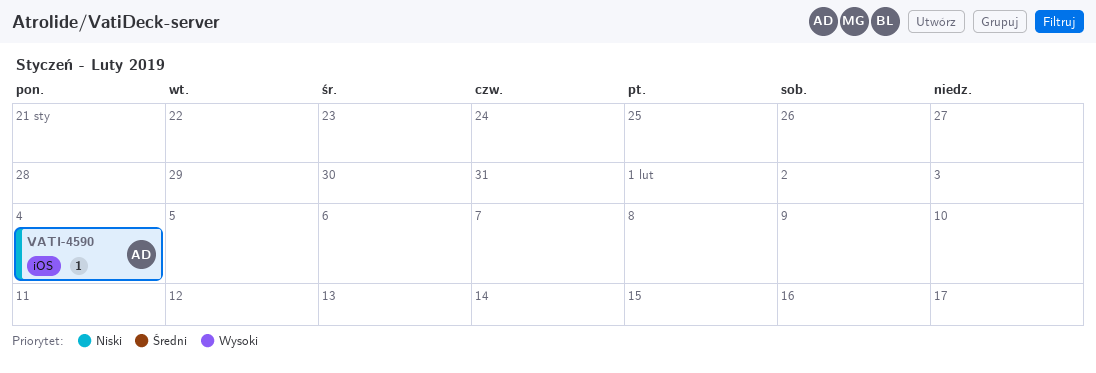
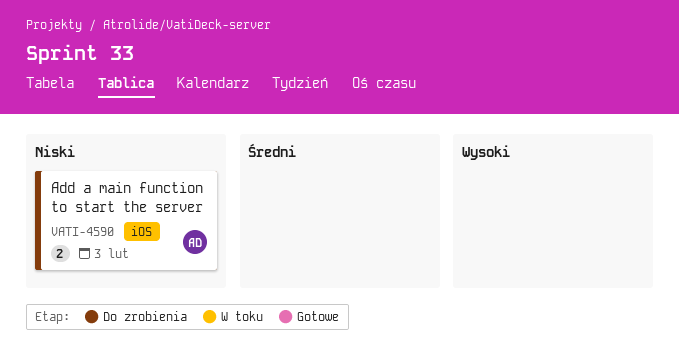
VATI-4590, estimate: 1 -> 2
VATI-4590, due: Feb 4 -> Feb 3

